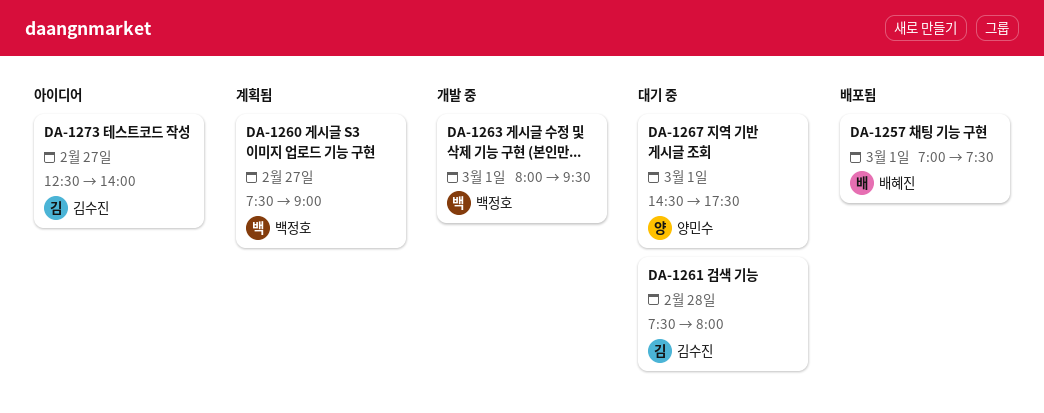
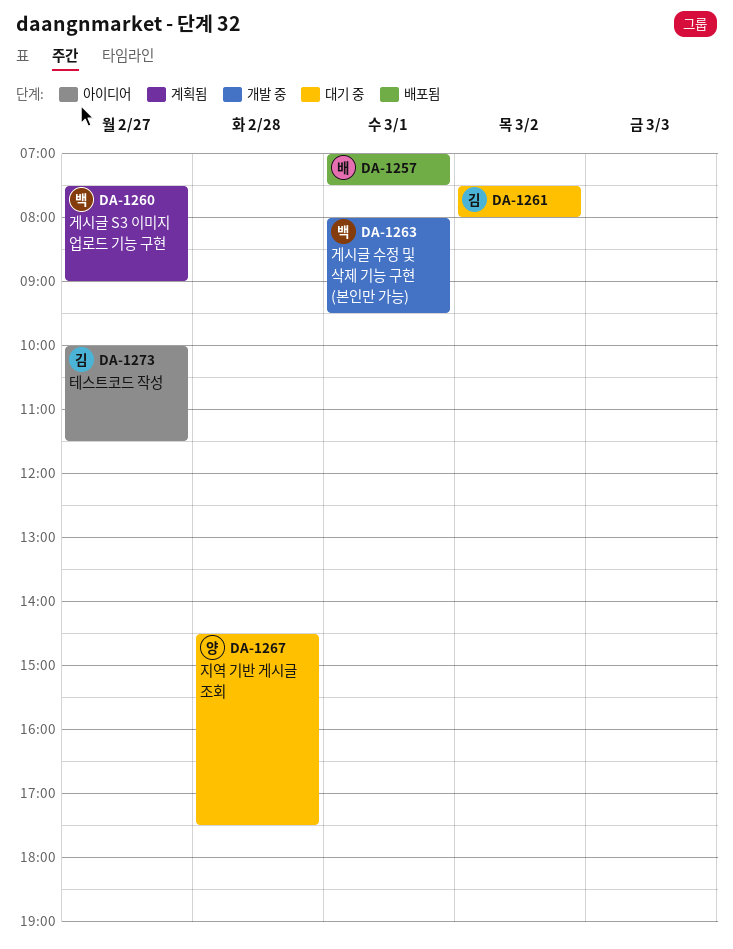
DA-1261, day: Feb 28 -> Mar 2
DA-1267, day: Mar 1 -> Feb 28
DA-1273, begins: 12:30 -> 10:00
DA-1273, ends: 14:00 -> 11:30

